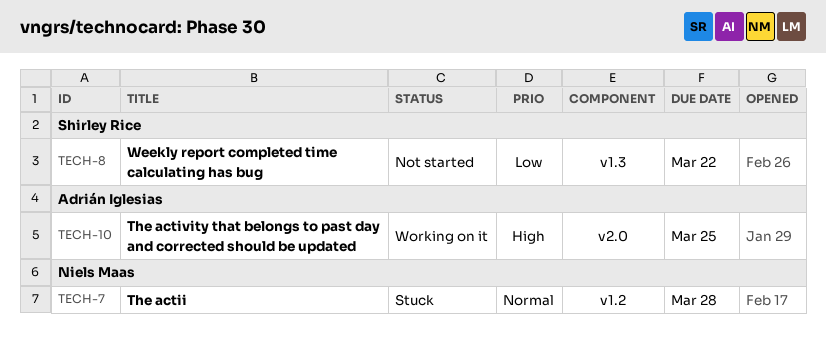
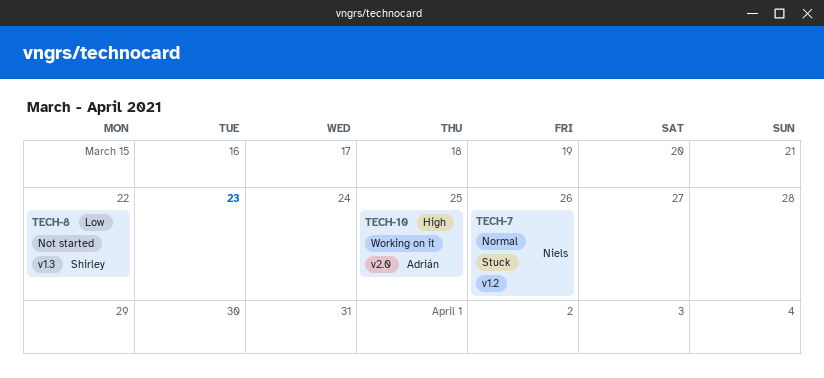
TECH-7, due: Mar 28 -> Mar 26

